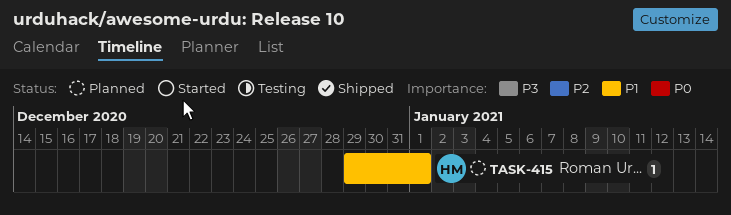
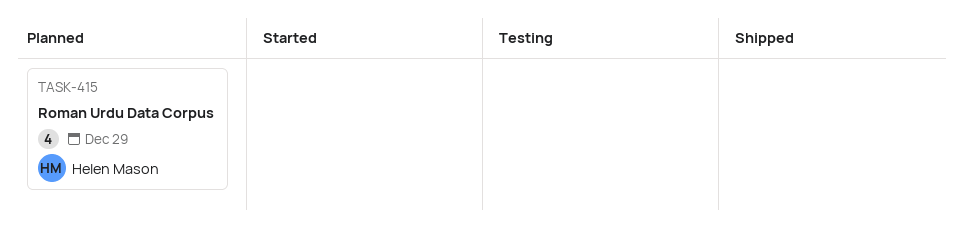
TASK-415, estimate: 1 -> 4
TASK-415, due: Jan 1 -> Dec 29

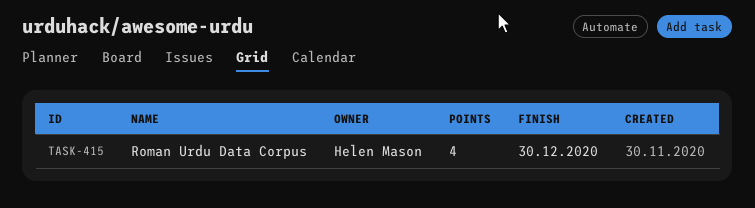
TASK-415, due: Dec 29 -> Dec 30

